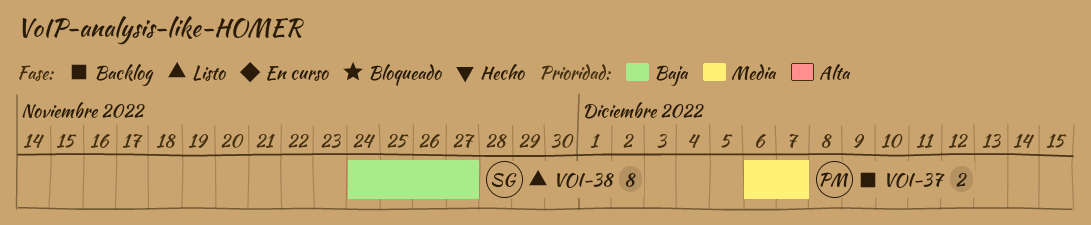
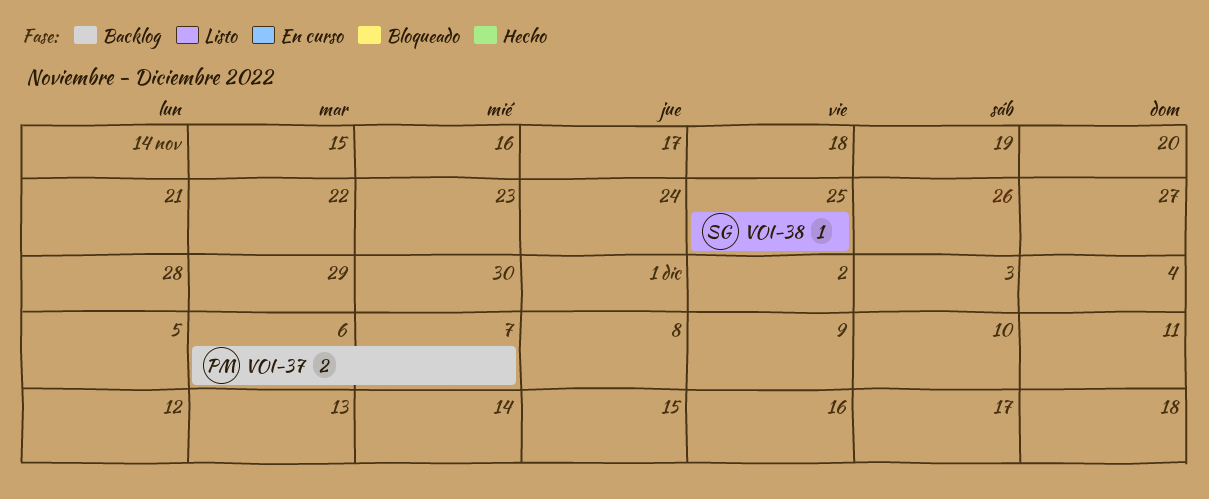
VOI-38, estimate: 8 -> 1
VOI-38, start: Nov 24 -> Nov 25
VOI-38, due: Nov 27 -> Nov 25

